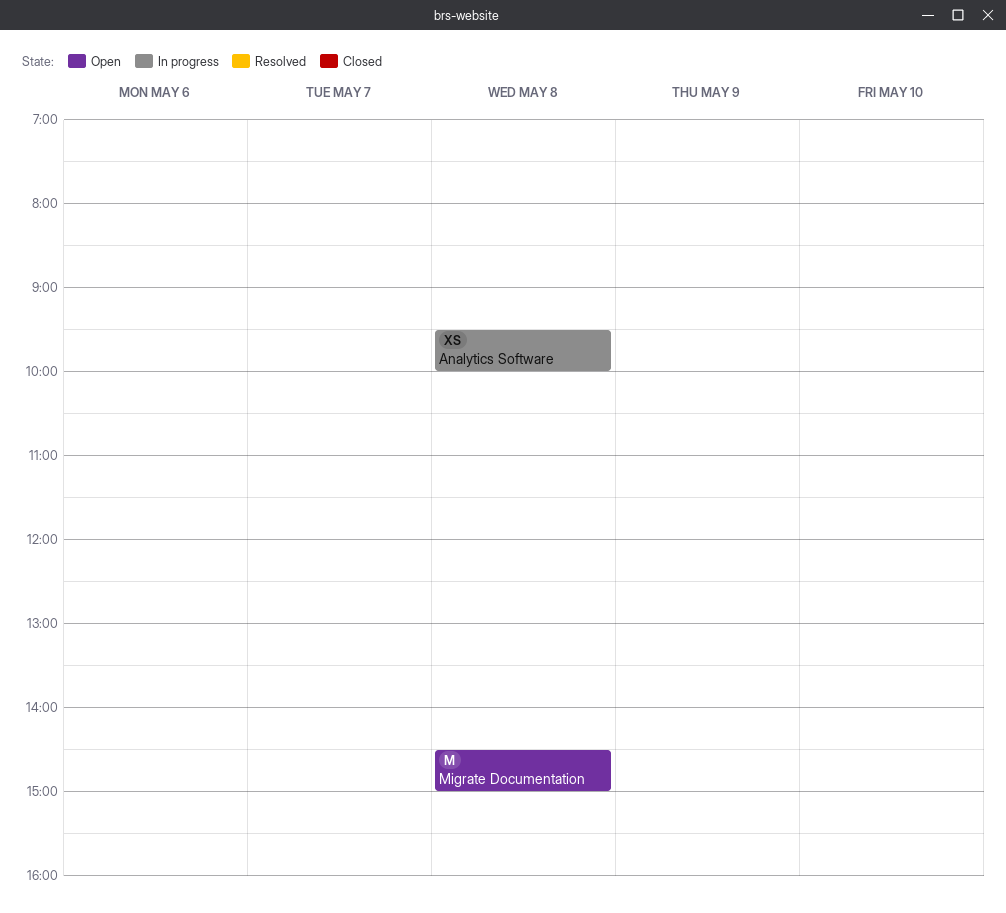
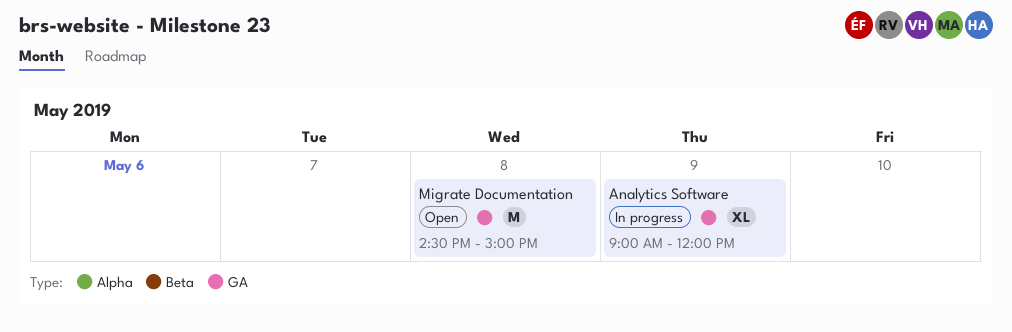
Analytics Software, estimate: XS -> XL
Analytics Software, day: May 8 -> May 9
Analytics Software, begins: 09:30 -> 09:00
Analytics Software, ends: 10:00 -> 12:00

